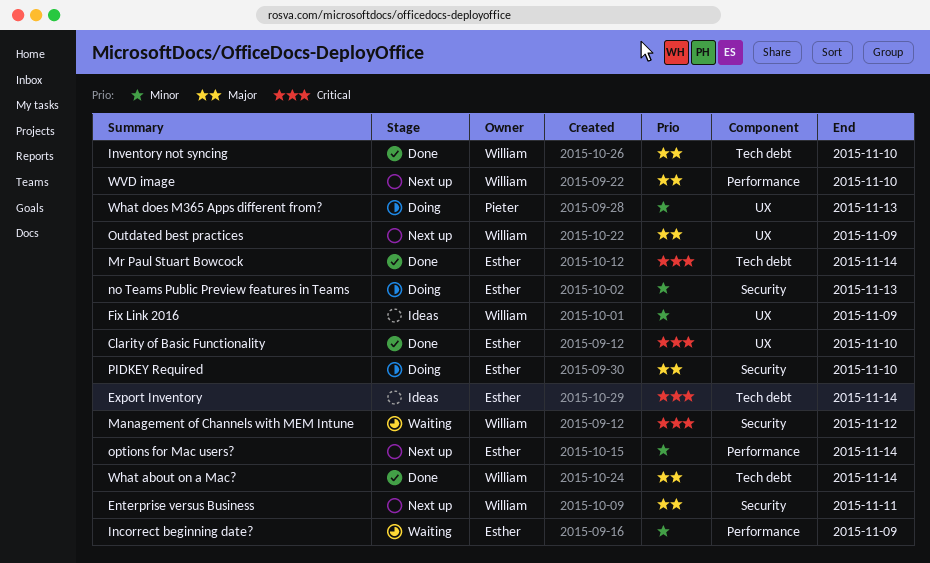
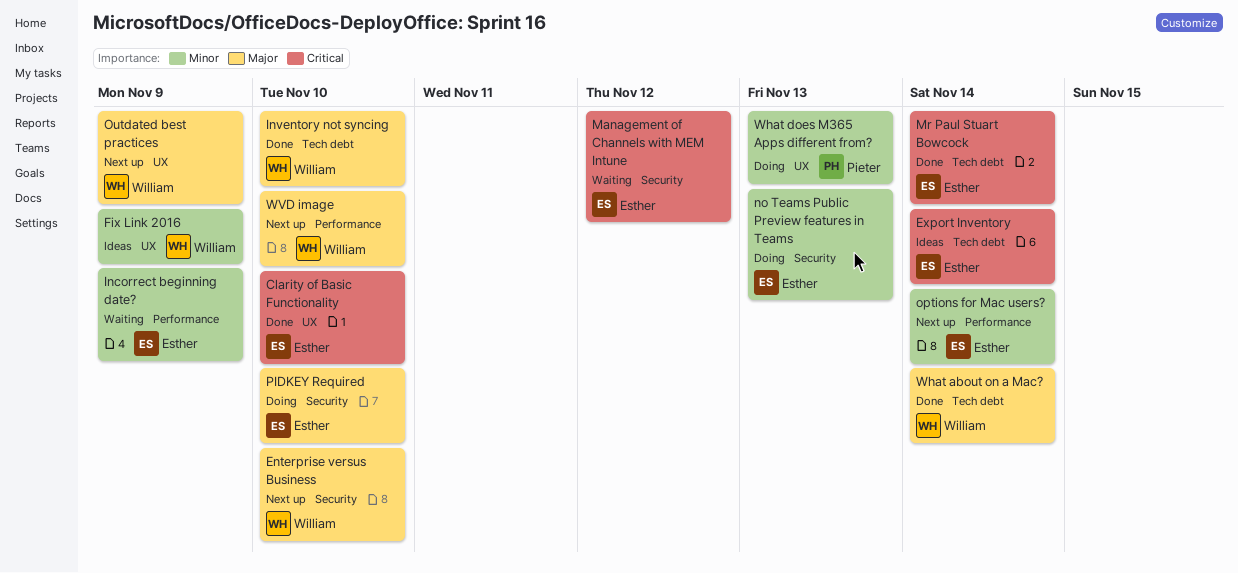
Enterprise versus Business, due: Nov 11 -> Nov 10
Management of Channels with MEM Intune, owner: William -> Esther

